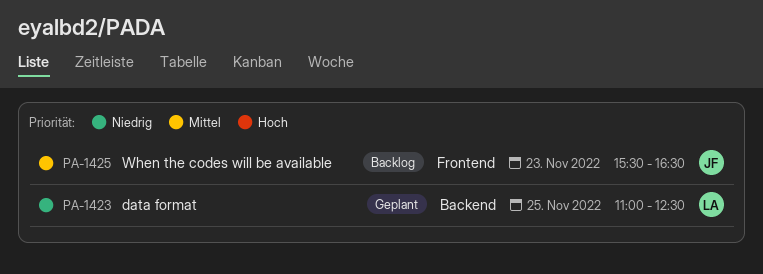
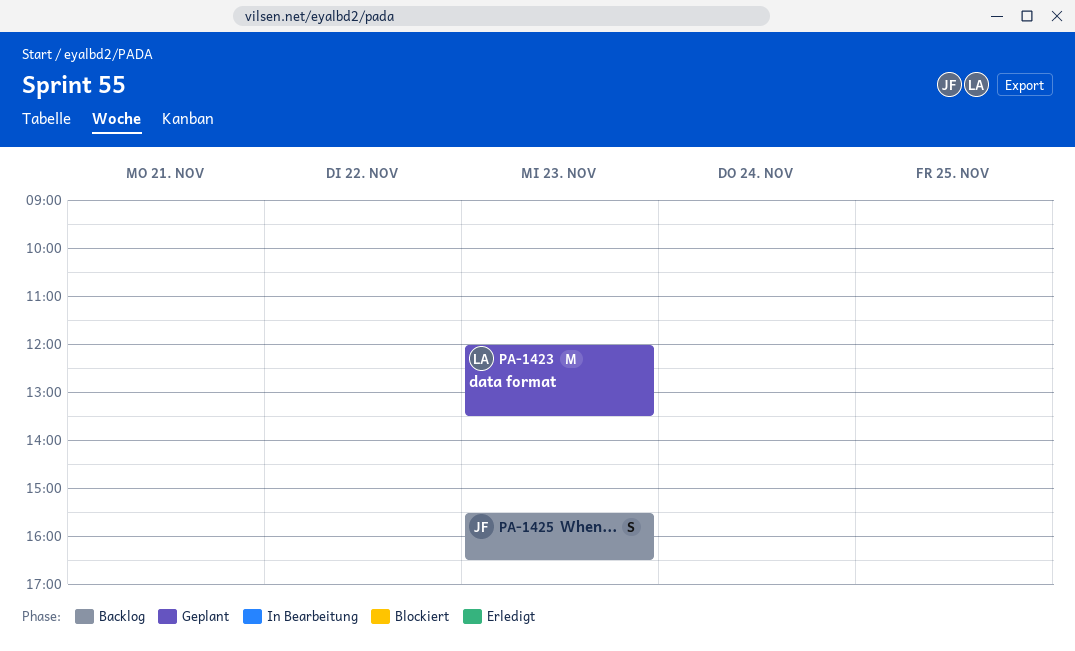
PA-1423, day: Nov 25 -> Nov 23
PA-1423, begins: 11:00 -> 12:00
PA-1423, ends: 12:30 -> 13:30

